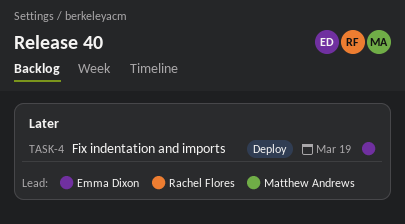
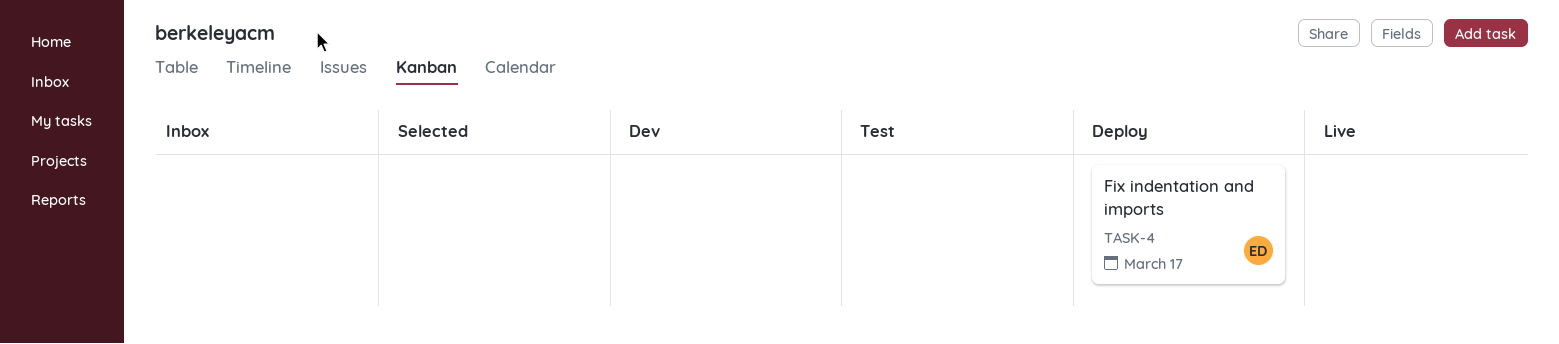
TASK-4, due: Mar 19 -> Mar 17

